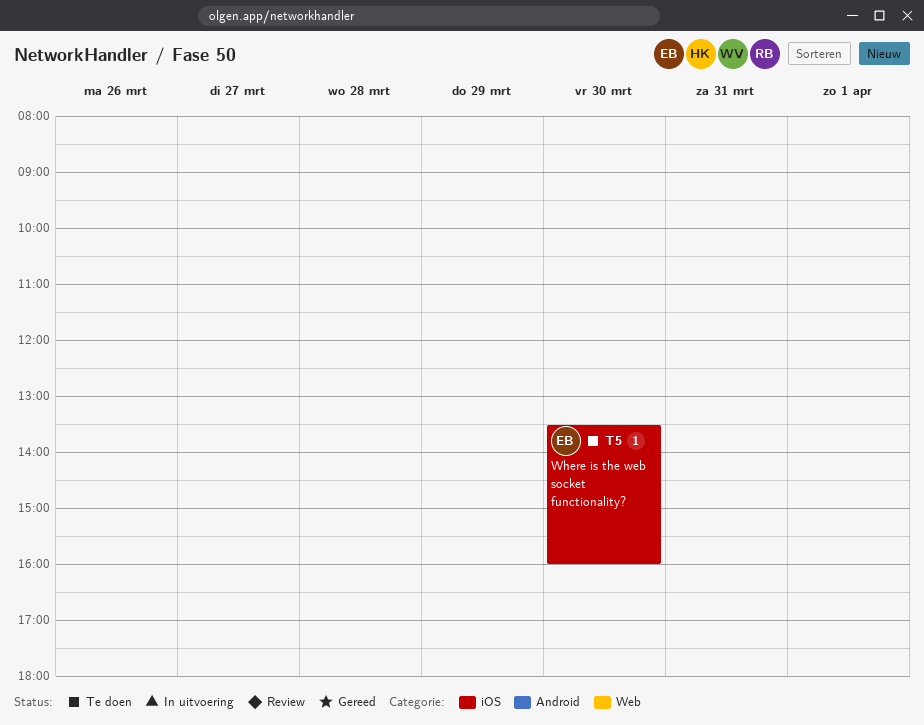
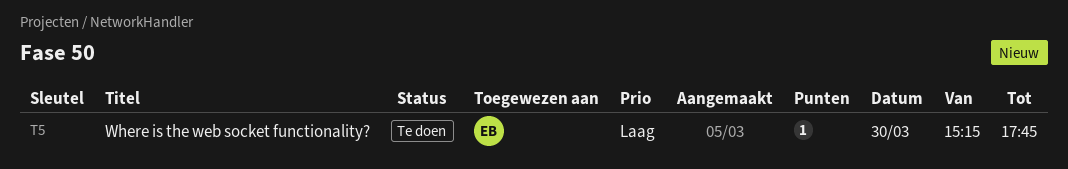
T5, begins: 13:30 -> 15:15
T5, ends: 16:00 -> 17:45

